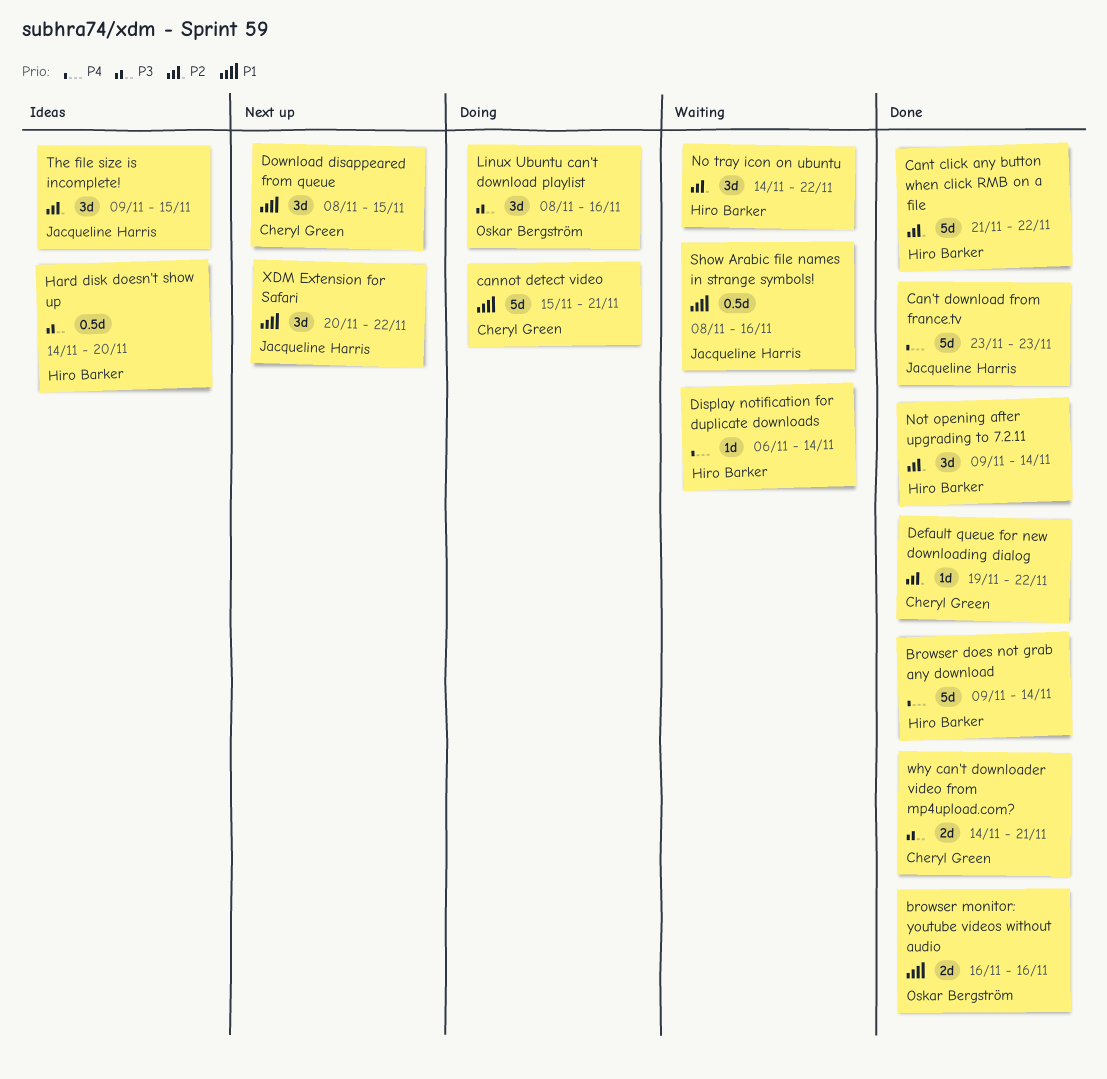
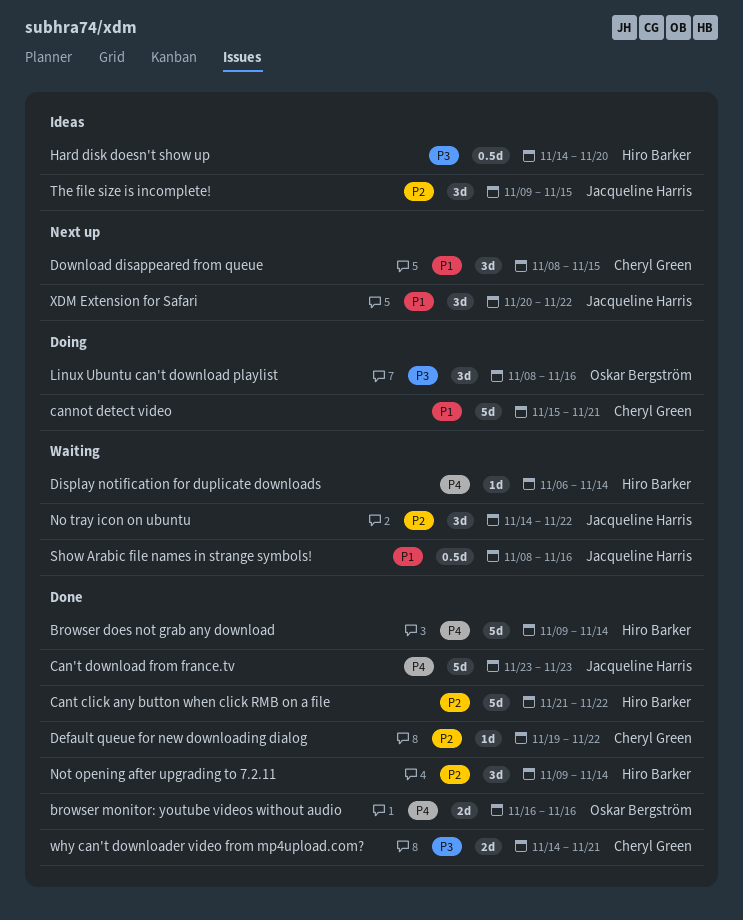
browser monitor: youtube videos without audio, priority: P1 -> P4
No tray icon on ubuntu, owner: Hiro Barker -> Jacqueline Harris

